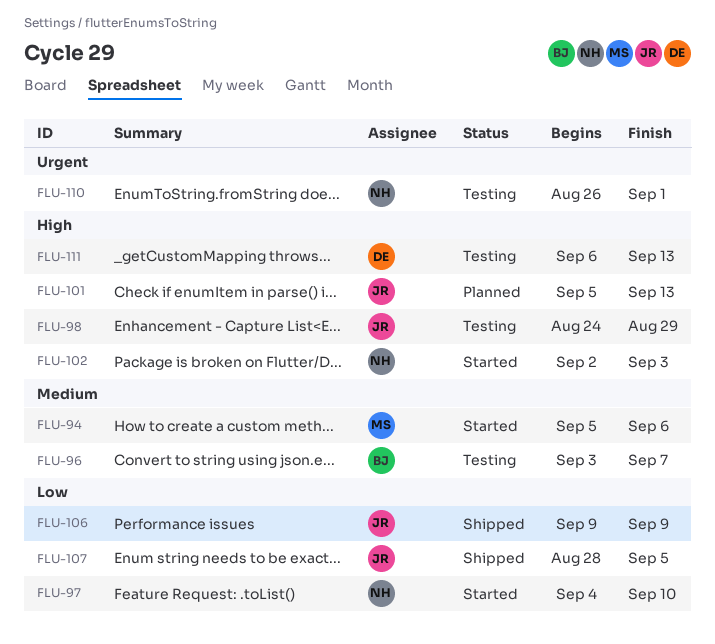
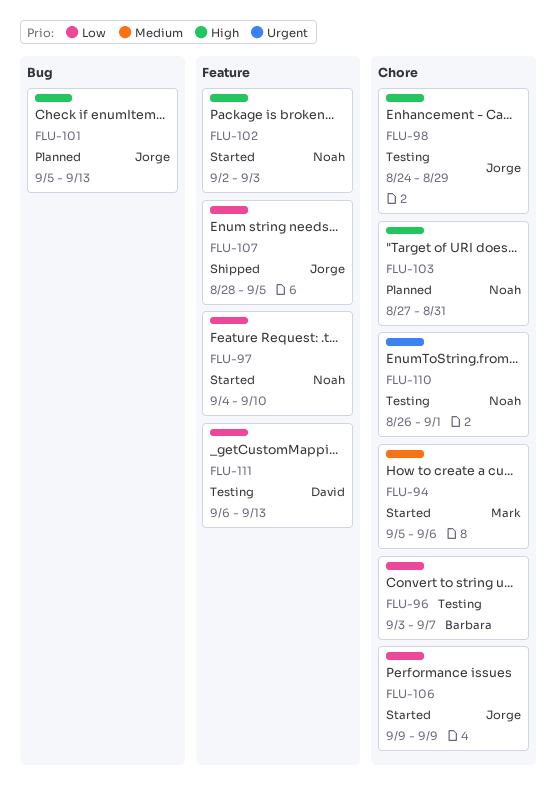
FLU-96, priority: Medium -> Low
FLU-103: none -> present
FLU-106, status: Shipped -> Started
FLU-111, priority: High -> Low

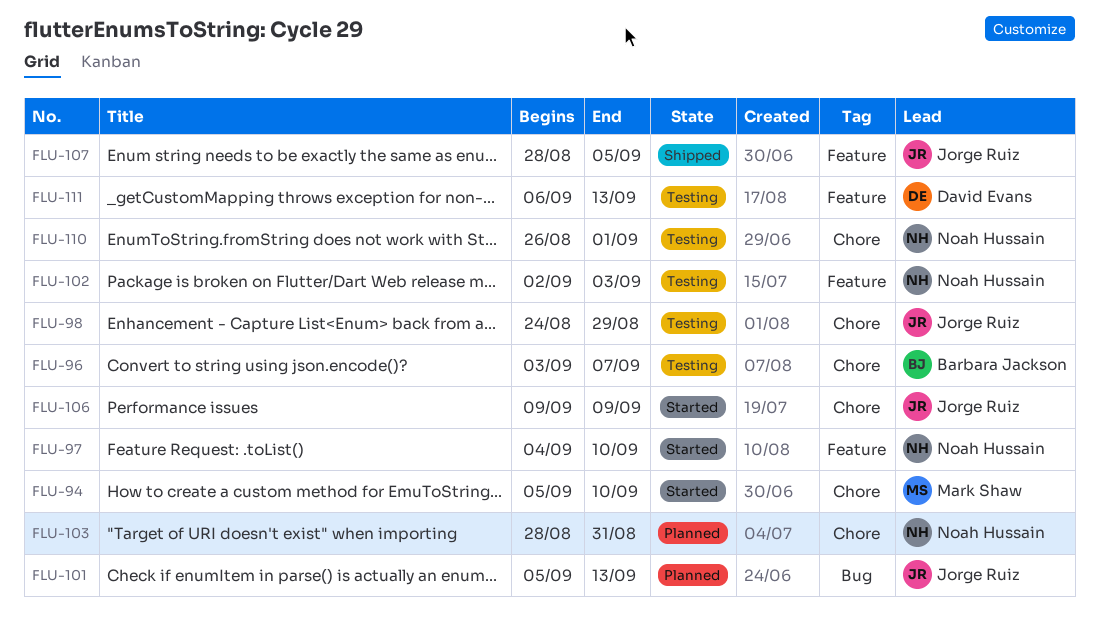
FLU-94, due: Sep 6 -> Sep 10
FLU-102, status: Started -> Testing
FLU-103, start: Aug 27 -> Aug 28

